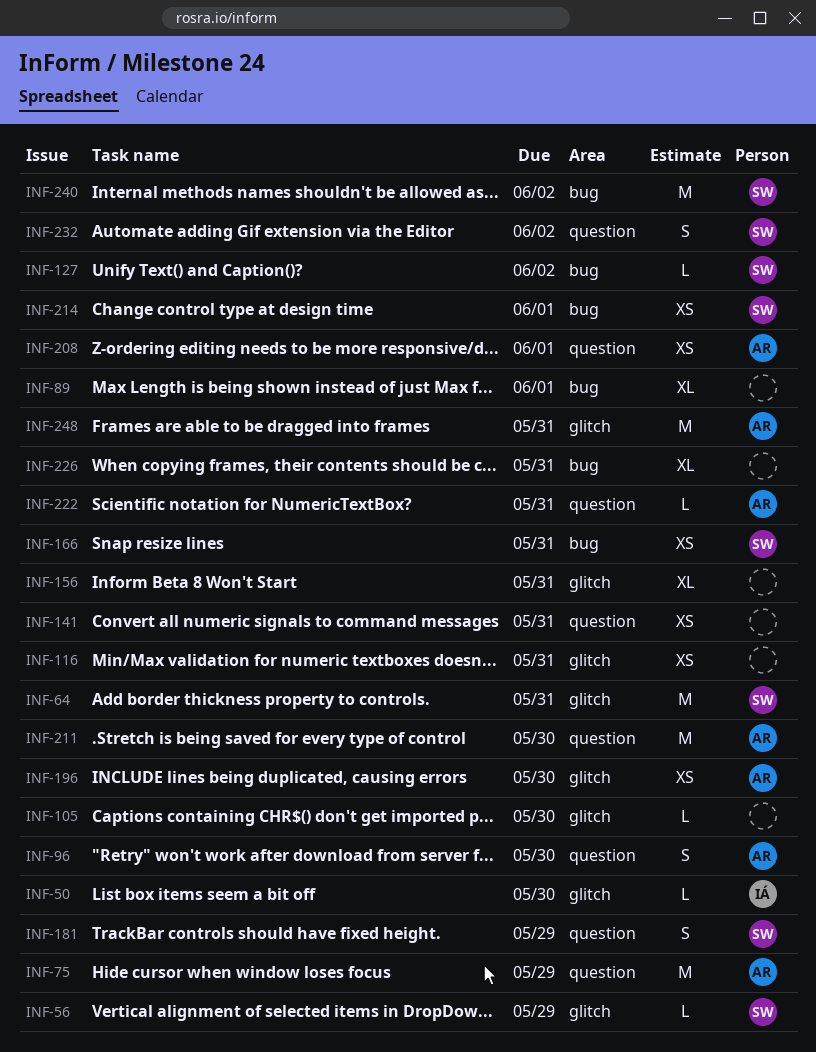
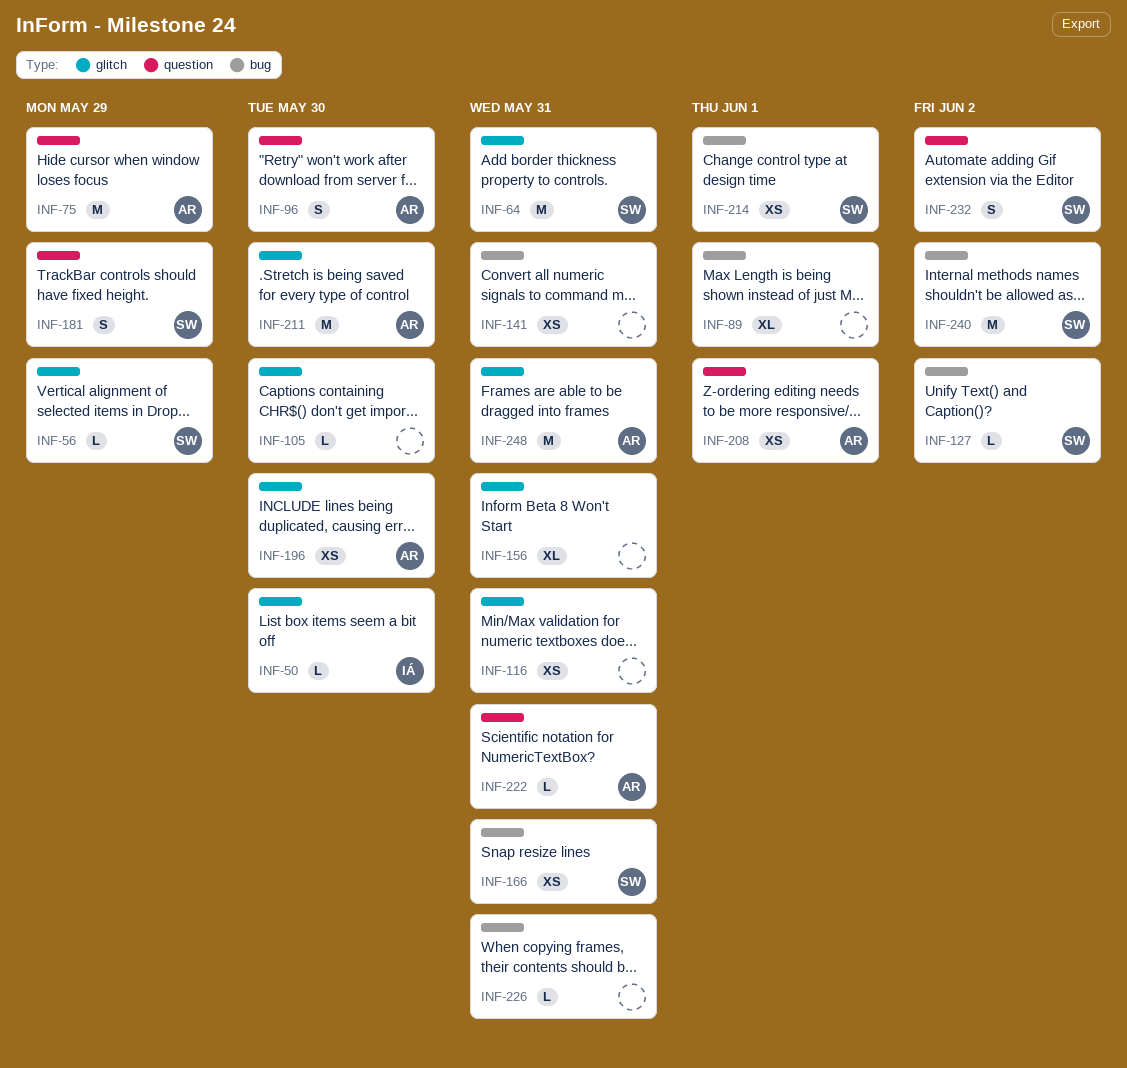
INF-141, label: question -> bug
INF-211, label: question -> glitch
INF-226, estimate: XL -> L

